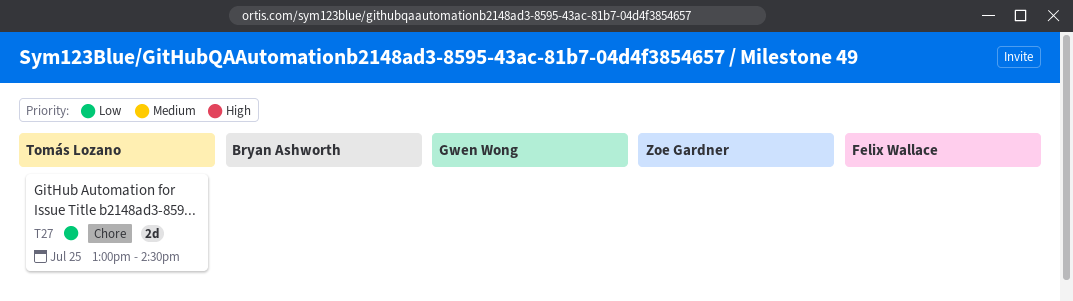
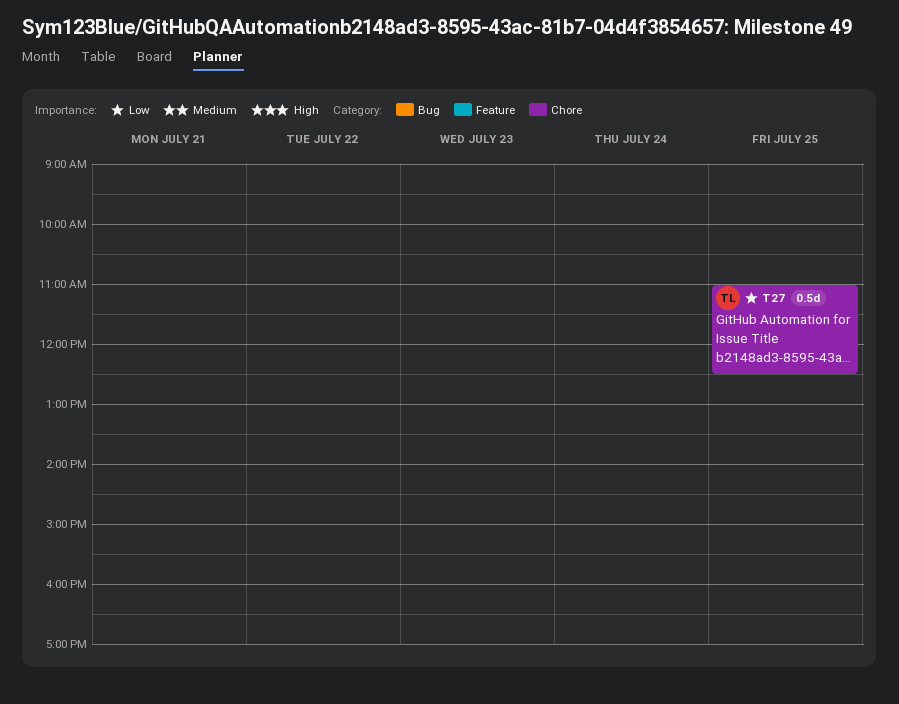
T27, estimate: 2d -> 0.5d
T27, begins: 13:00 -> 11:00
T27, ends: 14:30 -> 12:30

